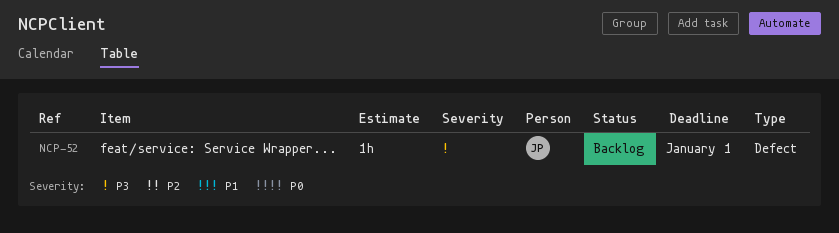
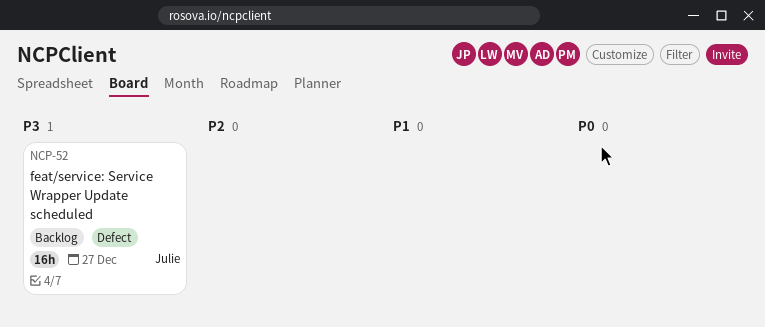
NCP-52, estimate: 1h -> 16h
NCP-52, due: Jan 1 -> Dec 27

